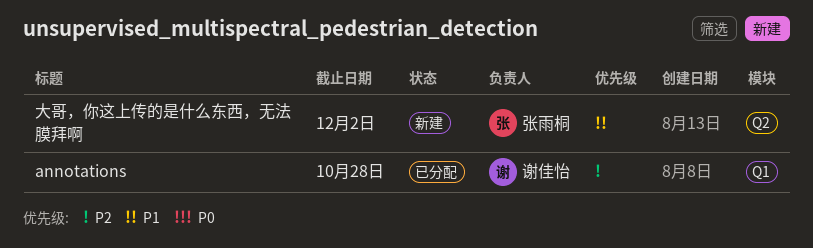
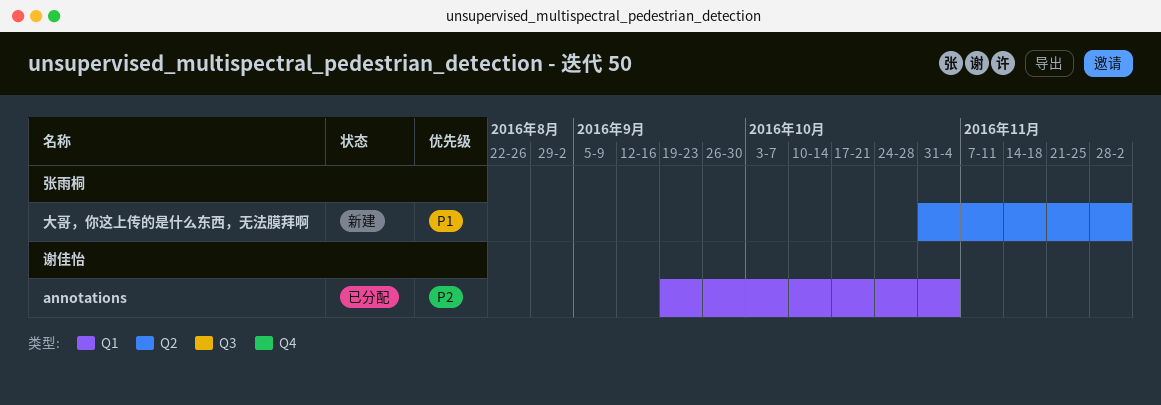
annotations, due: Oct 28 -> Nov 4

